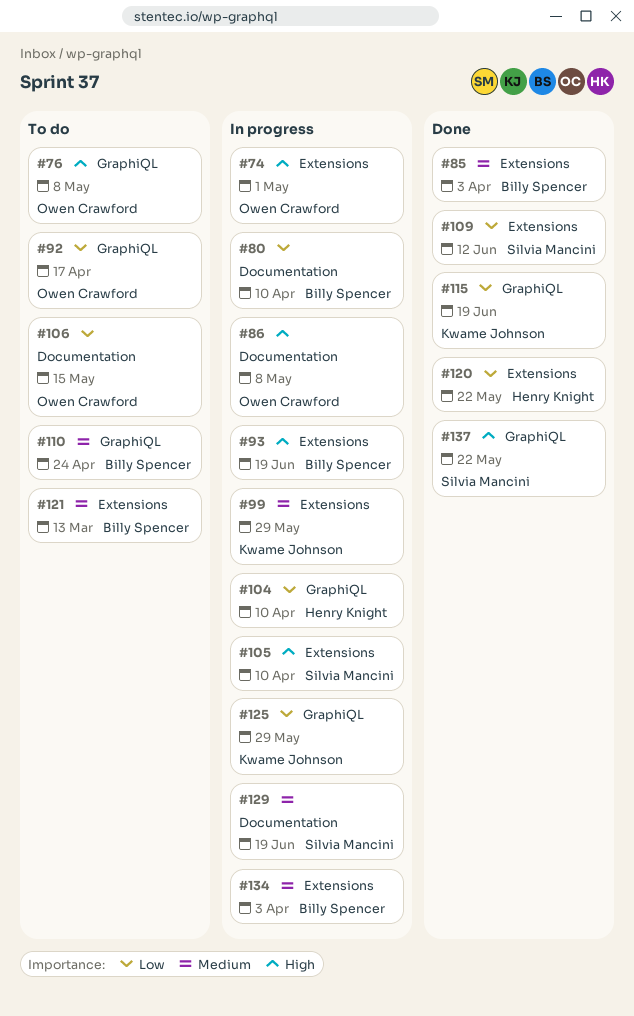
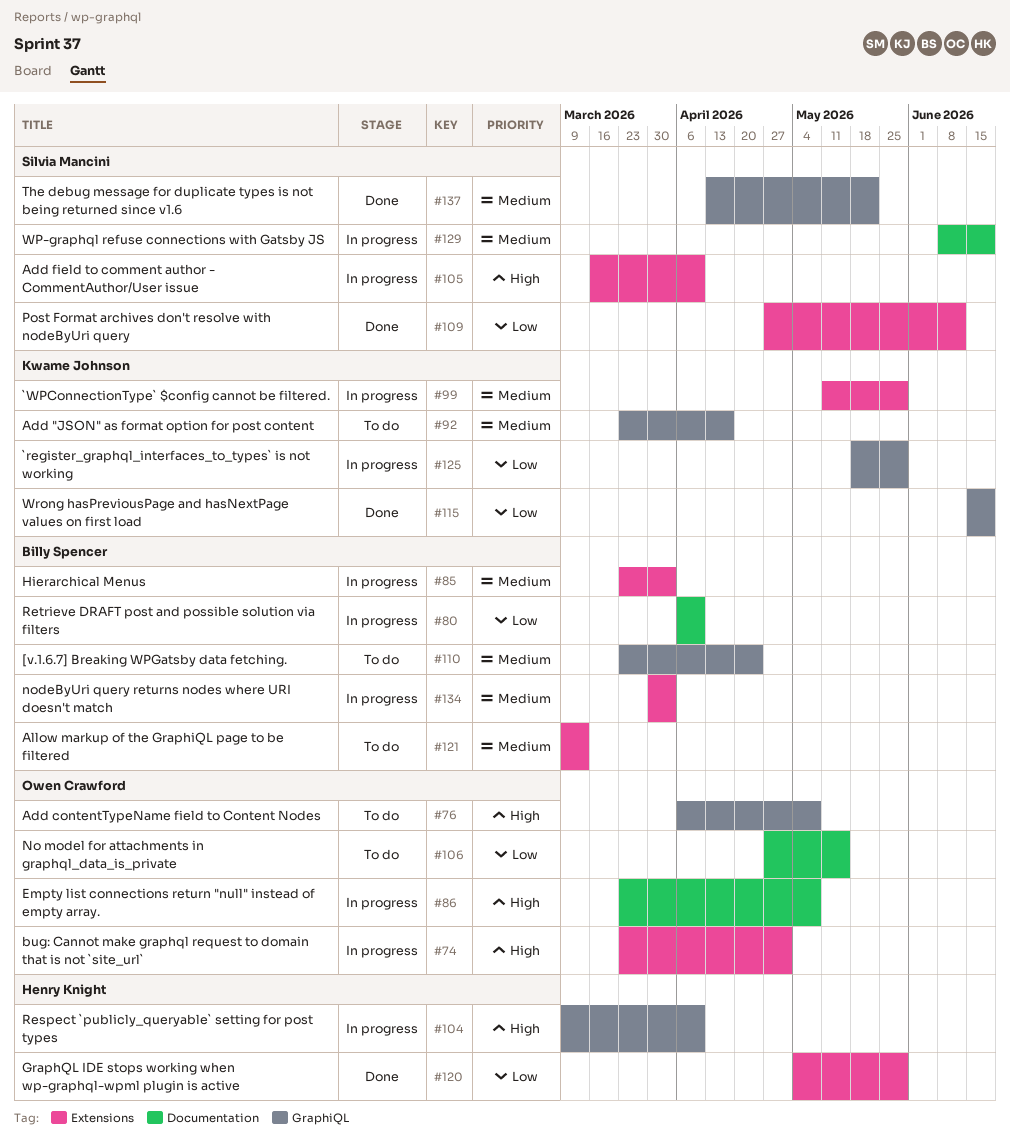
#85, status: Done -> In progress
#92, owner: Owen Crawford -> Kwame Johnson
#92, priority: Low -> Medium
#93: present -> none
#104, priority: Low -> High
#120, due: May 22 -> May 29
#137, priority: High -> Medium

